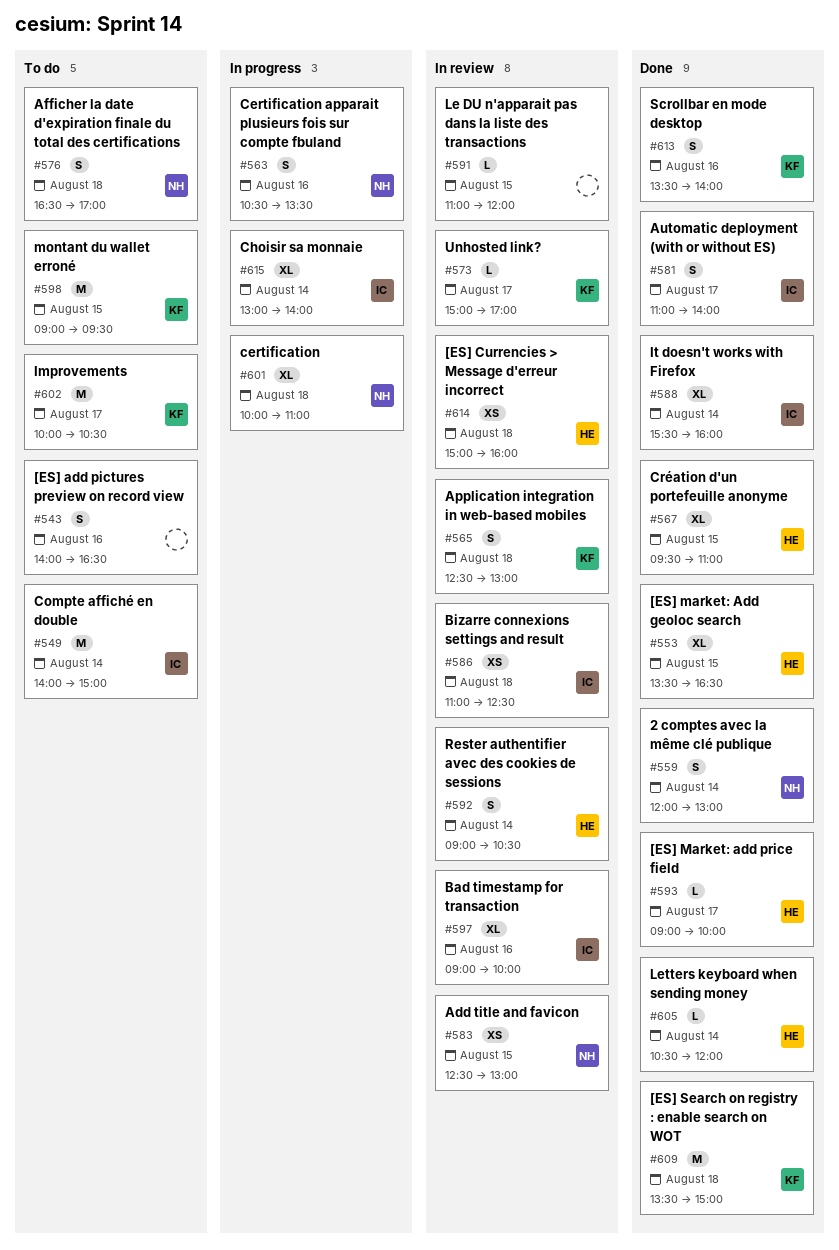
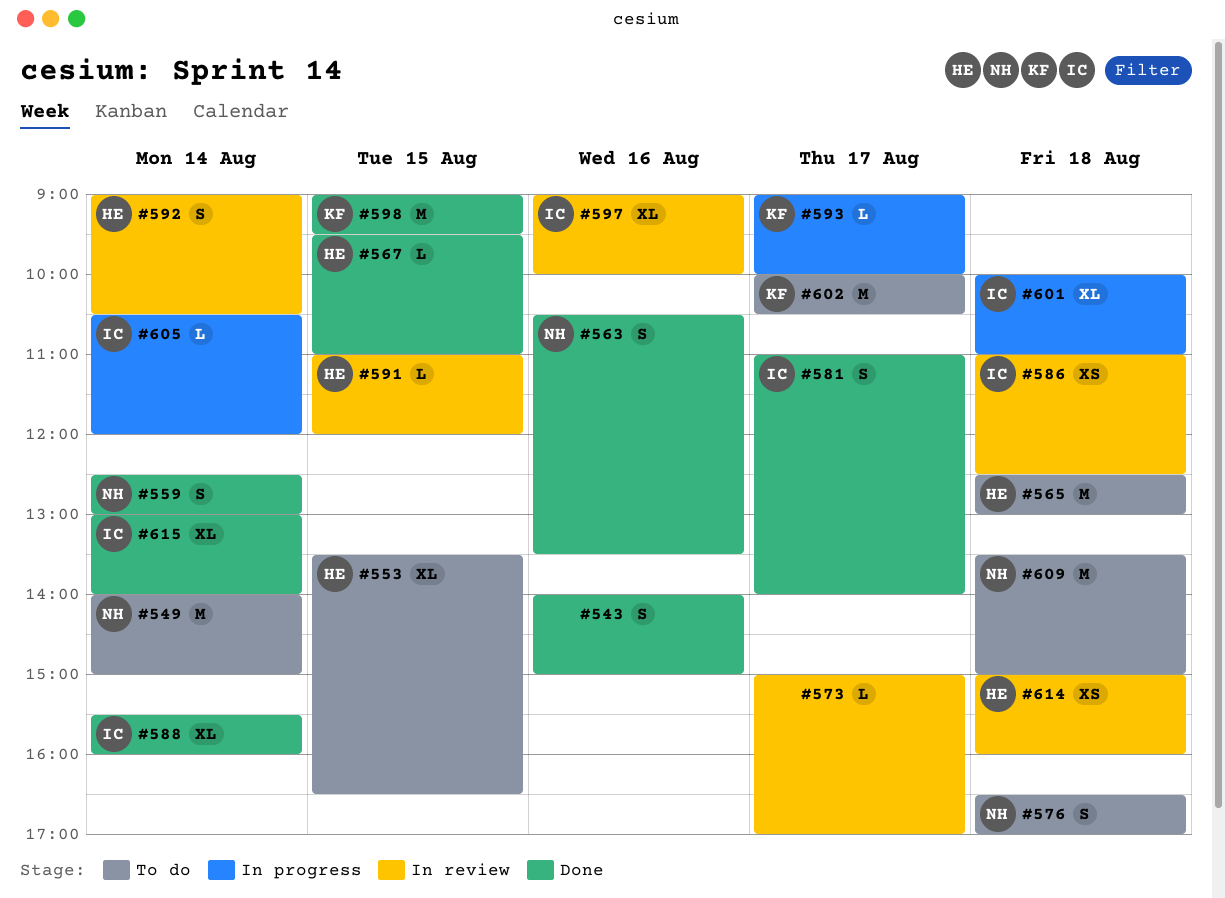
#543, status: To do -> Done
#543, ends: 16:30 -> 15:00
#549, owner: IC -> NH
#553, status: Done -> To do
#559, begins: 12:00 -> 12:30
#563, status: In progress -> Done
#565, status: In review -> To do
#565, owner: KF -> HE
#565, estimate: S -> M
#567, estimate: XL -> L
#573, owner: KF -> none
#583: present -> none
#591, owner: none -> HE
#593, status: Done -> In progress
#593, owner: HE -> KF
#598, status: To do -> Done
#601, owner: NH -> IC
#605, status: Done -> In progress
#605, owner: HE -> IC
#609, status: Done -> To do
#609, owner: KF -> NH
#613: present -> none
#615, status: In progress -> Done

